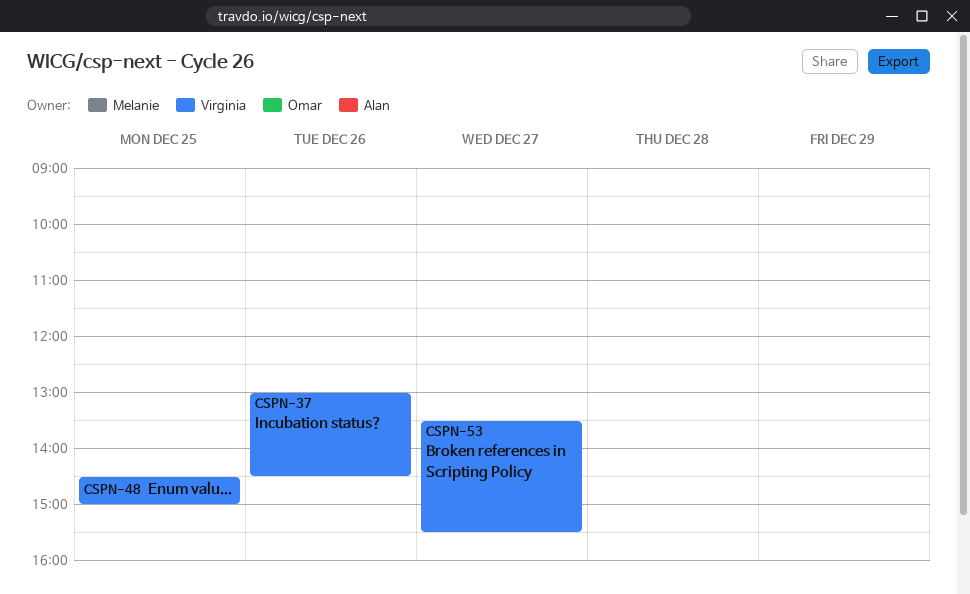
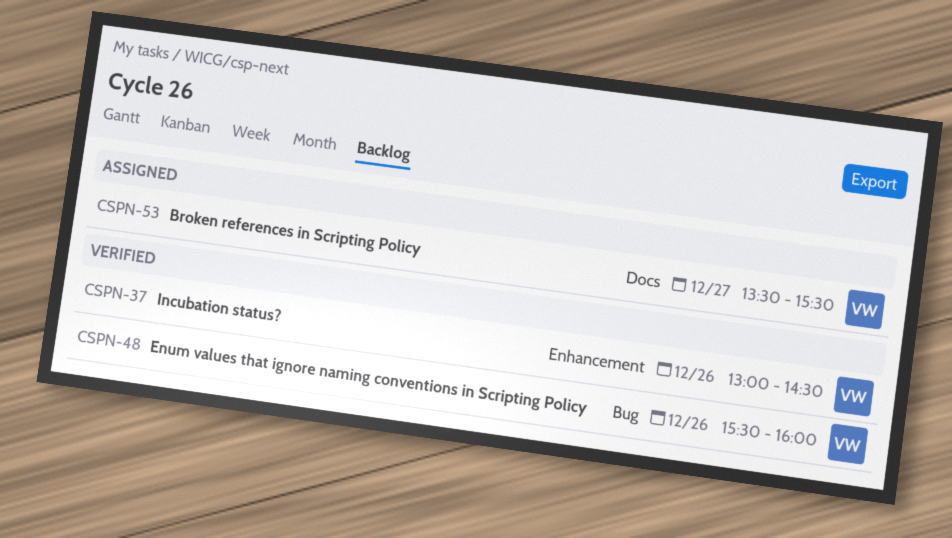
CSPN-48, day: Dec 25 -> Dec 26
CSPN-48, begins: 14:30 -> 15:30
CSPN-48, ends: 15:00 -> 16:00

